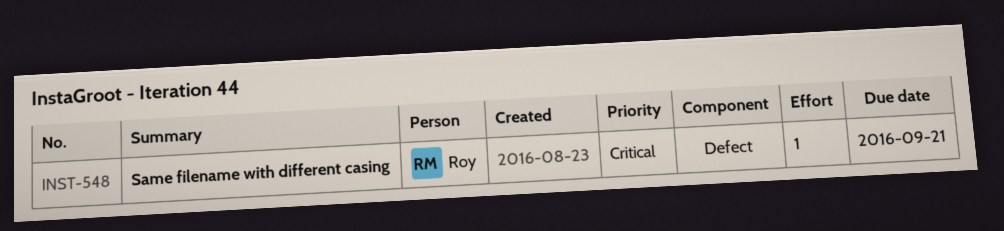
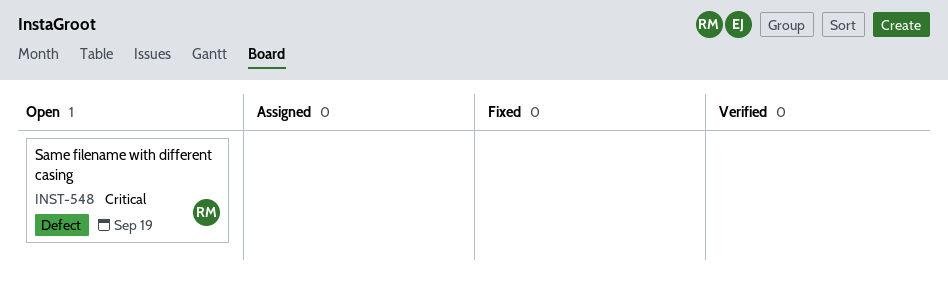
INST-548, due: Sep 21 -> Sep 19

